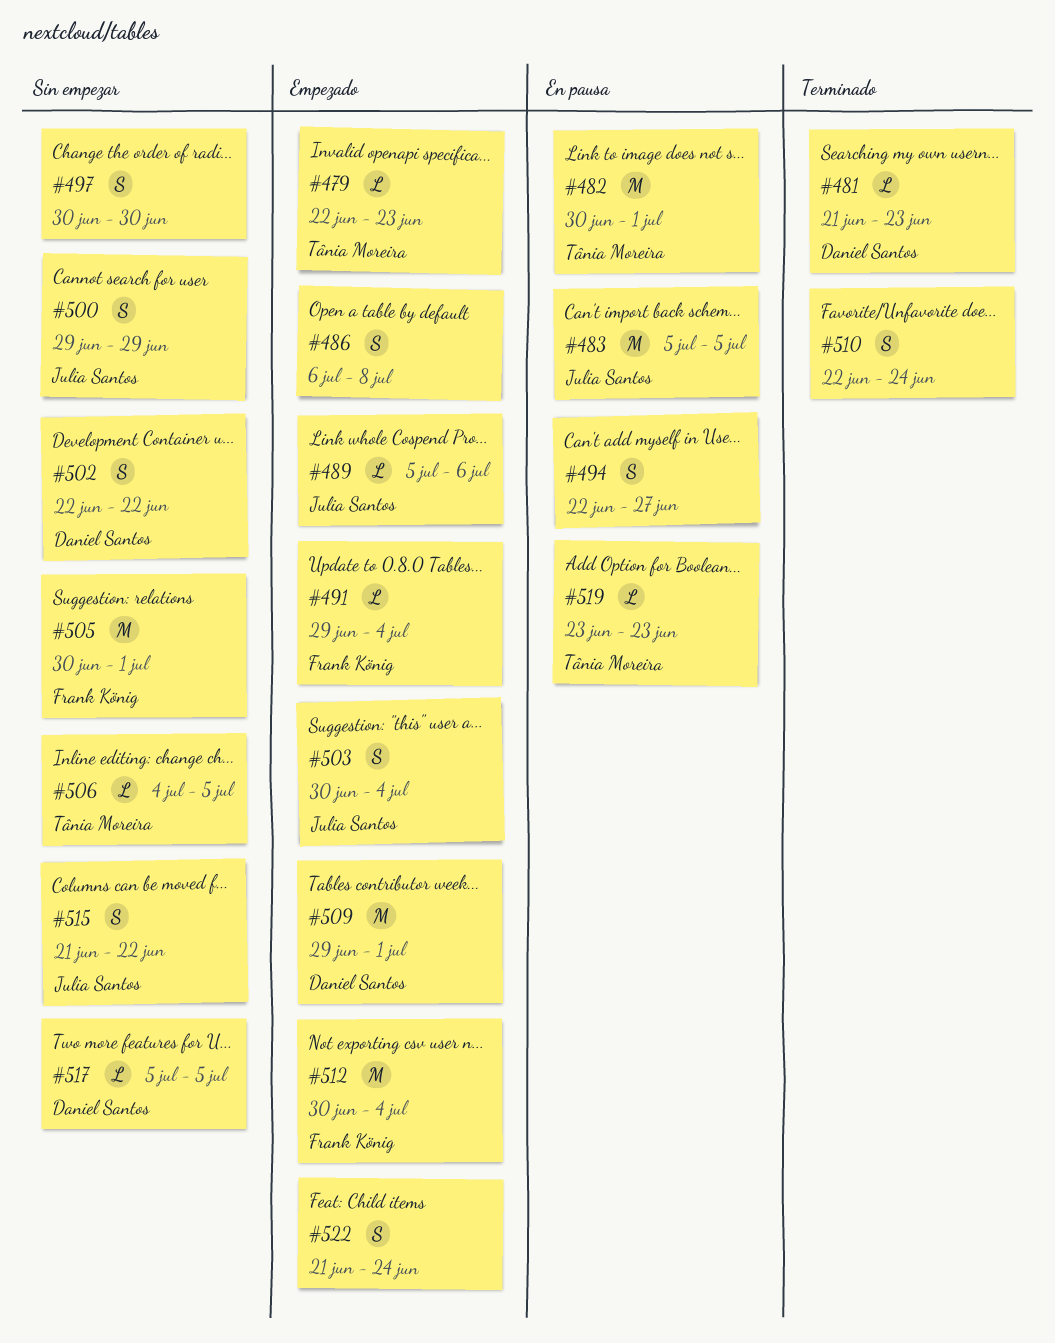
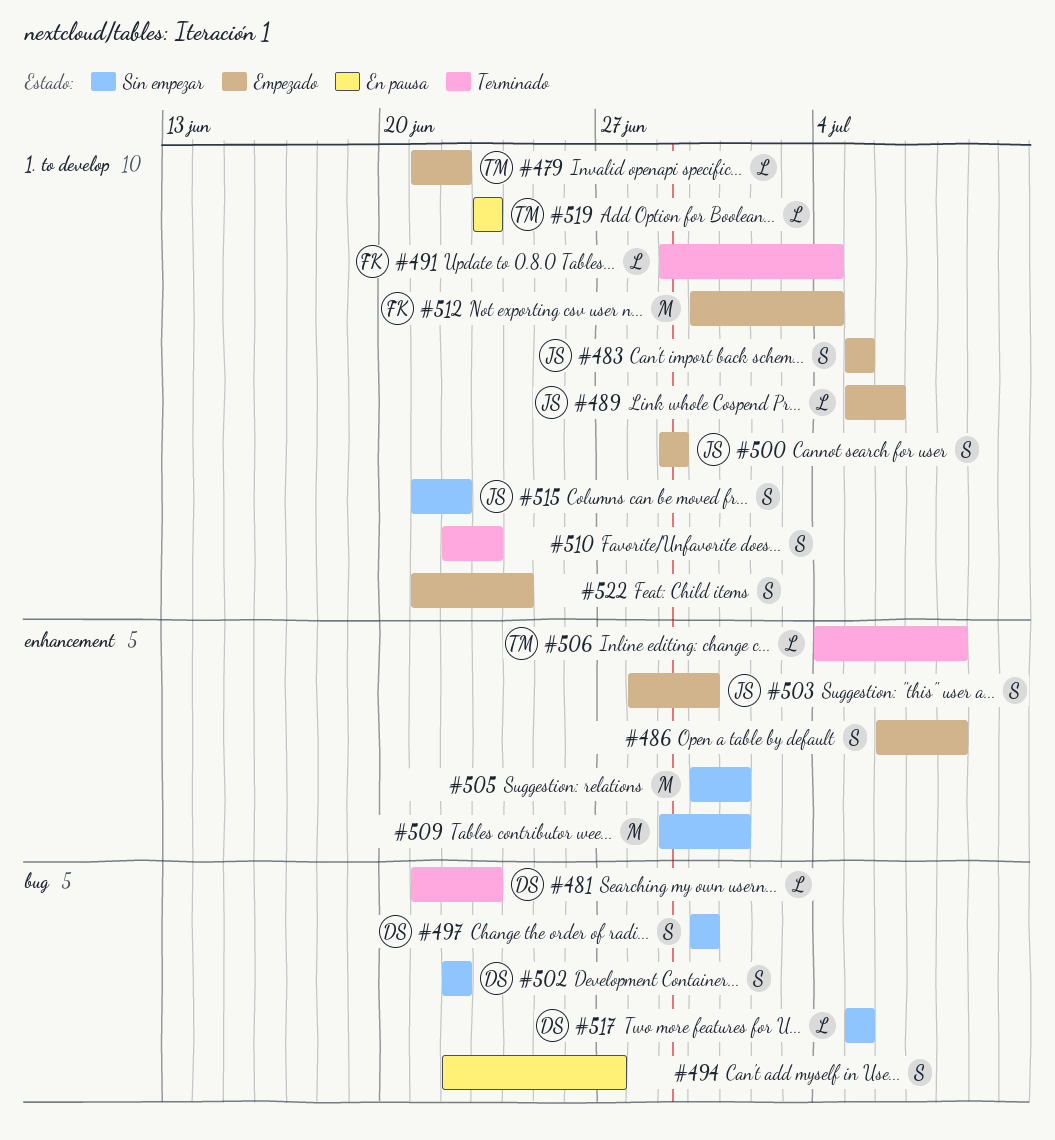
#479, start: Jun 22 -> Jun 21
#479, due: Jun 23 -> Jun 22
#482: present -> none
#483, status: En pausa -> Empezado
#483, estimate: M -> S
#491, status: Empezado -> Terminado
#497, owner: none -> Daniel Santos
#500, status: Sin empezar -> Empezado
#503, start: Jun 30 -> Jun 28
#503, due: Jul 4 -> Jun 30
#505, owner: Frank König -> none
#506, status: Sin empezar -> Terminado
#506, due: Jul 5 -> Jul 8
#509, status: Empezado -> Sin empezar
#509, owner: Daniel Santos -> none
#510, due: Jun 24 -> Jun 23

